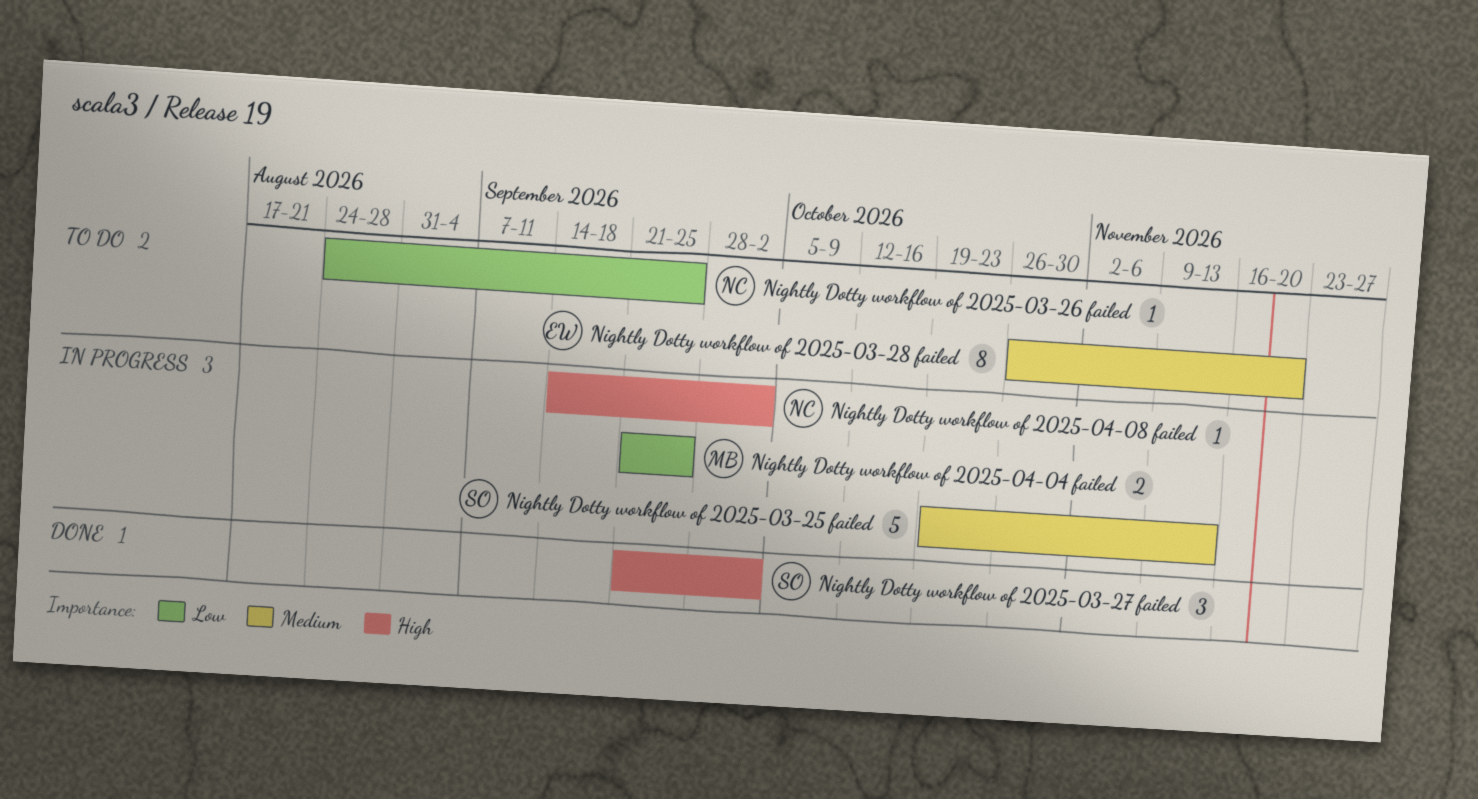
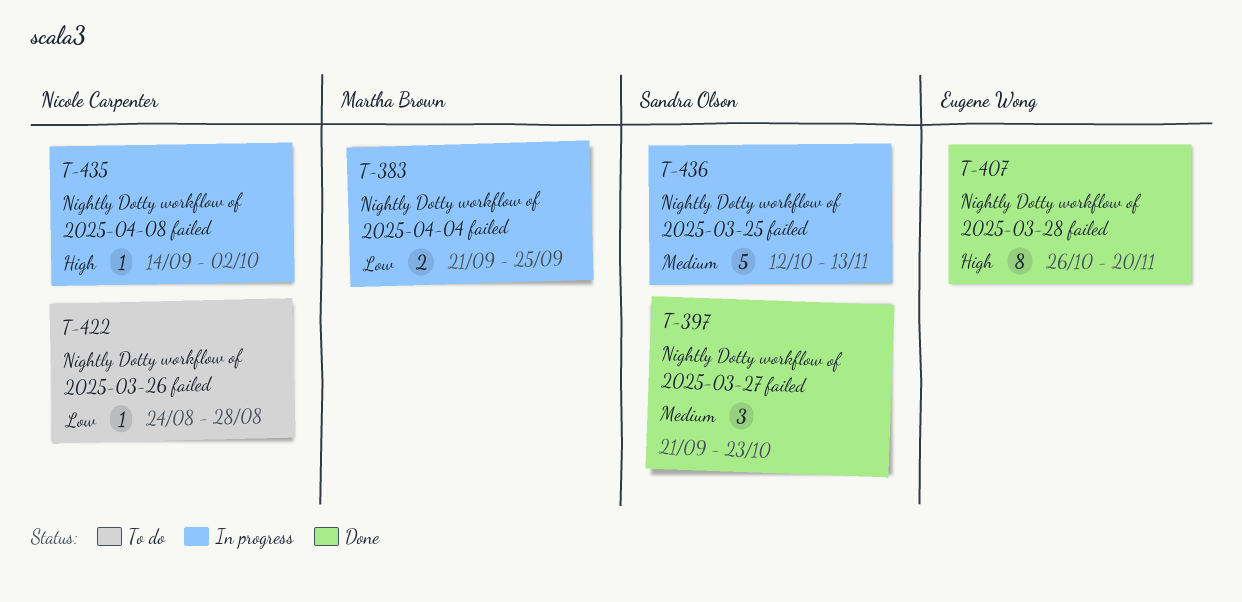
Nightly Dotty workflow of 2025-03-25 failed, start: Oct 19 -> Oct 12
Nightly Dotty workflow of 2025-03-26 failed, due: Sep 25 -> Aug 28
Nightly Dotty workflow of 2025-03-27 failed, priority: High -> Medium
Nightly Dotty workflow of 2025-03-27 failed, due: Oct 2 -> Oct 23
Nightly Dotty workflow of 2025-03-28 failed, status: To do -> Done
Nightly Dotty workflow of 2025-03-28 failed, priority: Medium -> High

